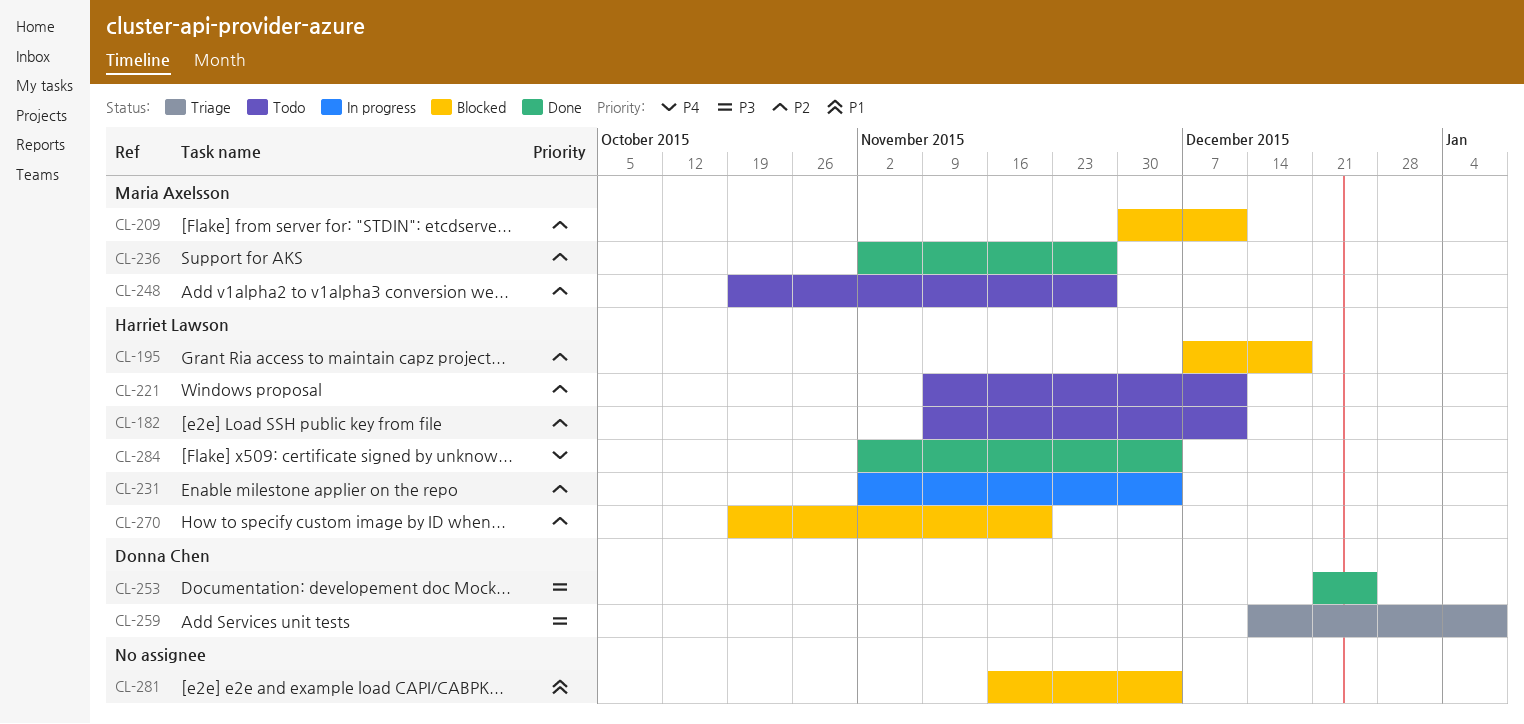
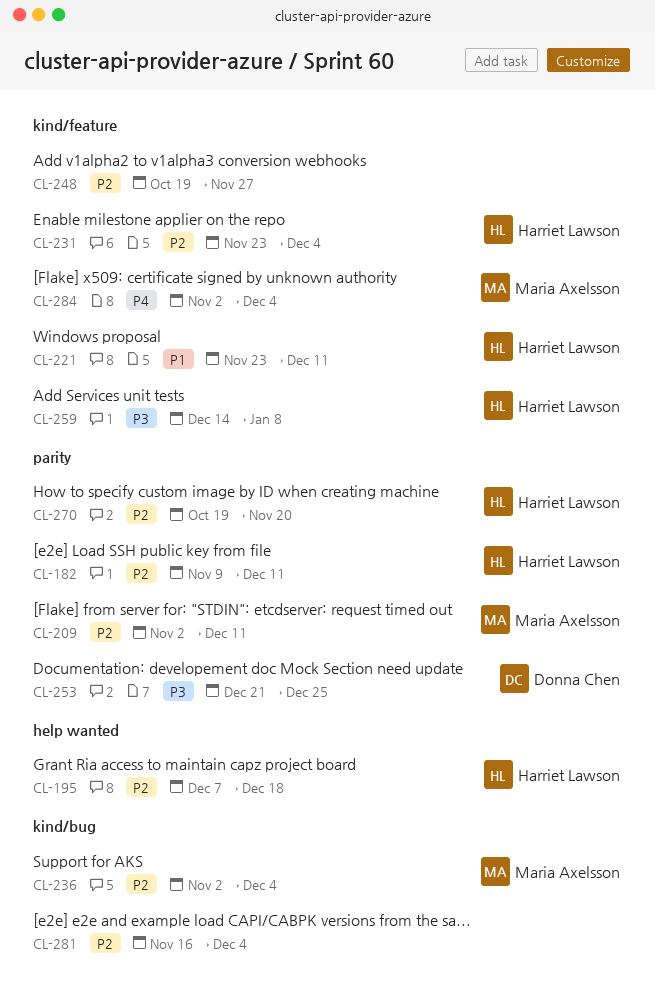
CL-209, start: Nov 30 -> Nov 2
CL-221, priority: P2 -> P1
CL-221, start: Nov 9 -> Nov 23
CL-231, start: Nov 2 -> Nov 23
CL-236, due: Nov 27 -> Dec 4
CL-248, owner: Maria Axelsson -> none
CL-259, owner: Donna Chen -> Harriet Lawson
CL-281, priority: P1 -> P2
CL-284, owner: Harriet Lawson -> Maria Axelsson

